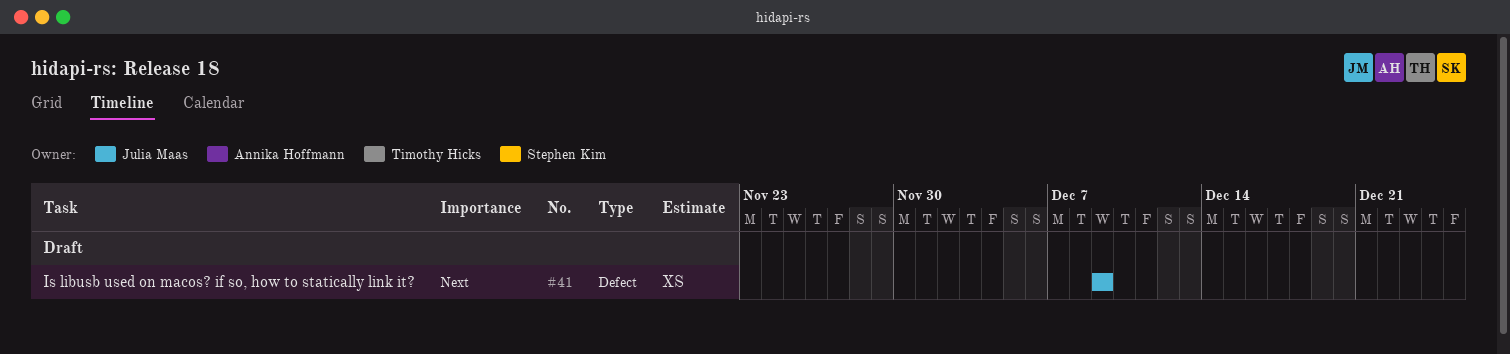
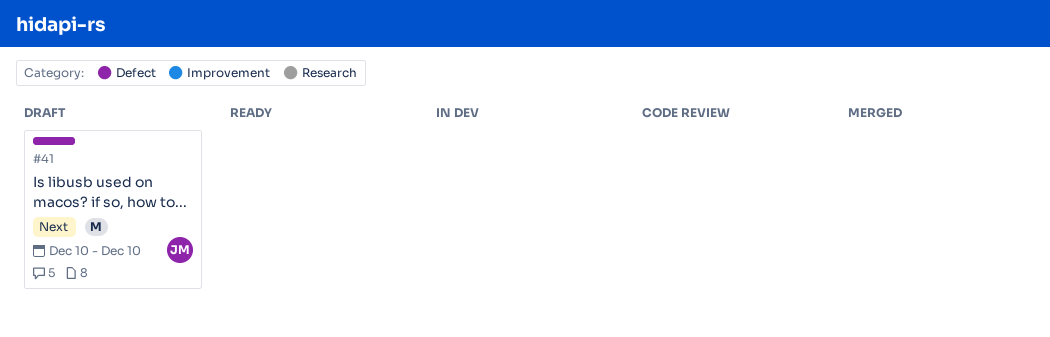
#41, estimate: XS -> M
#41, start: Dec 9 -> Dec 10
#41, due: Dec 9 -> Dec 10

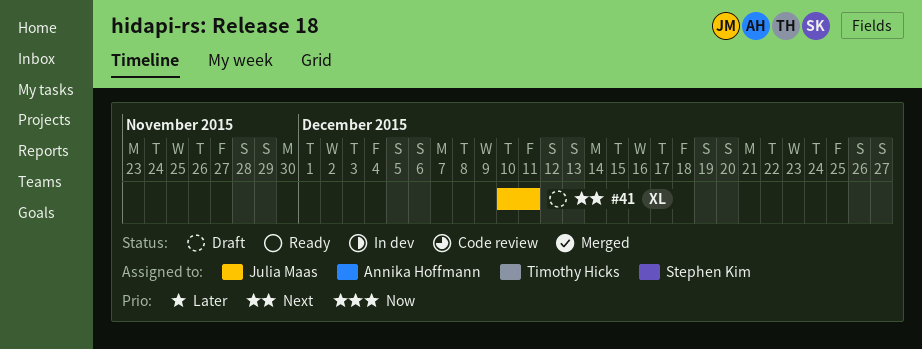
#41, estimate: M -> XL
#41, due: Dec 10 -> Dec 11

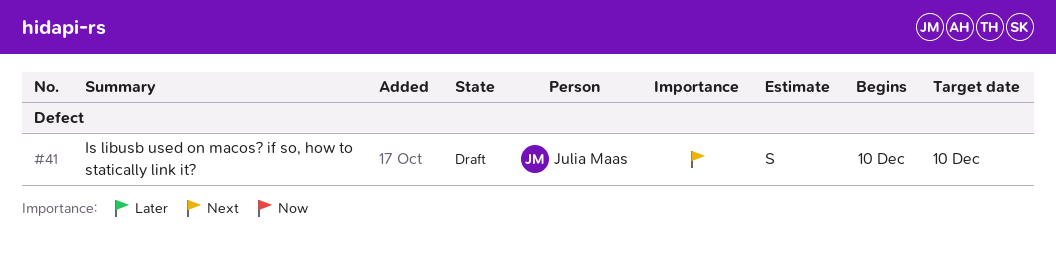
#41, estimate: XL -> S
#41, due: Dec 11 -> Dec 10

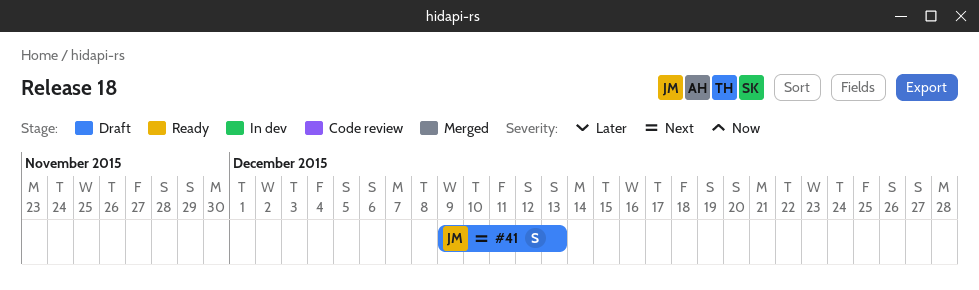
#41, start: Dec 10 -> Dec 9
#41, due: Dec 10 -> Dec 13

